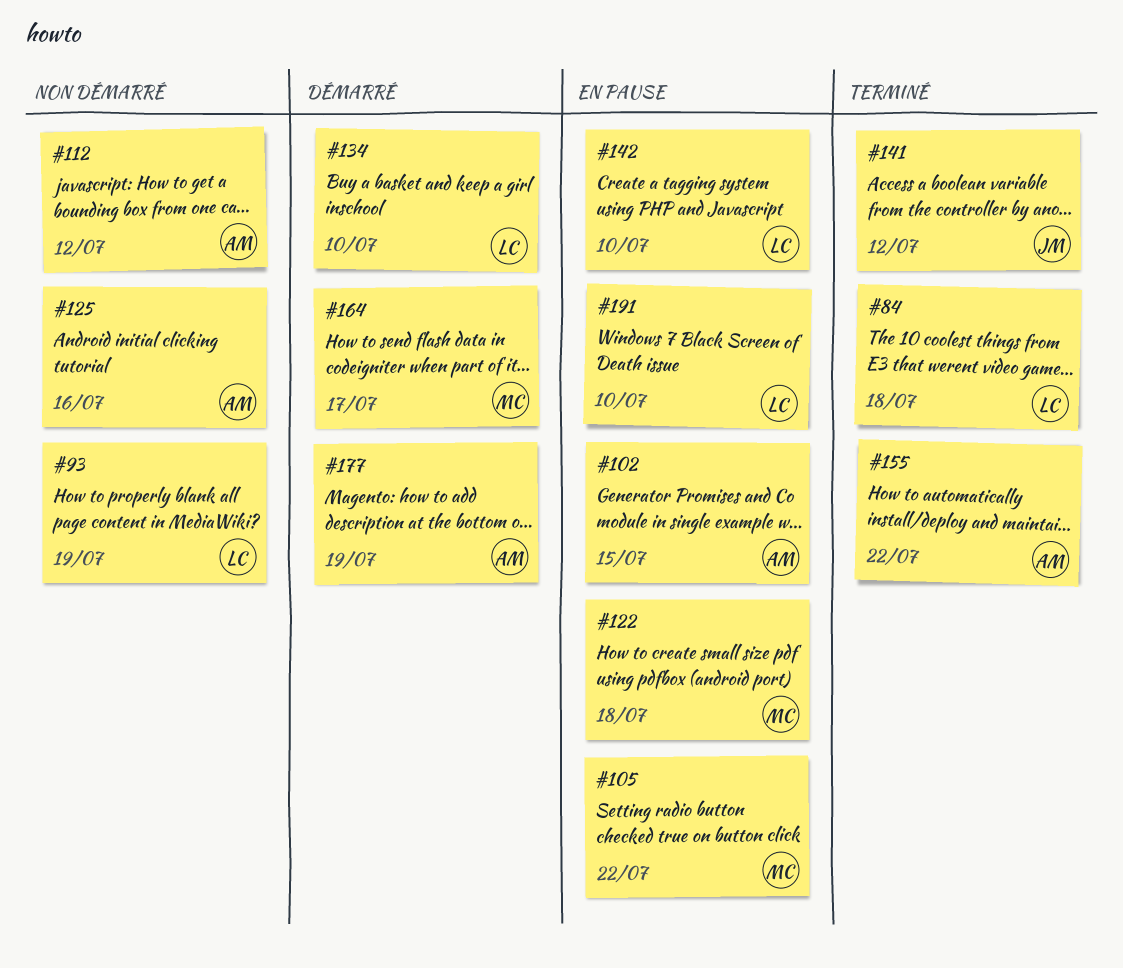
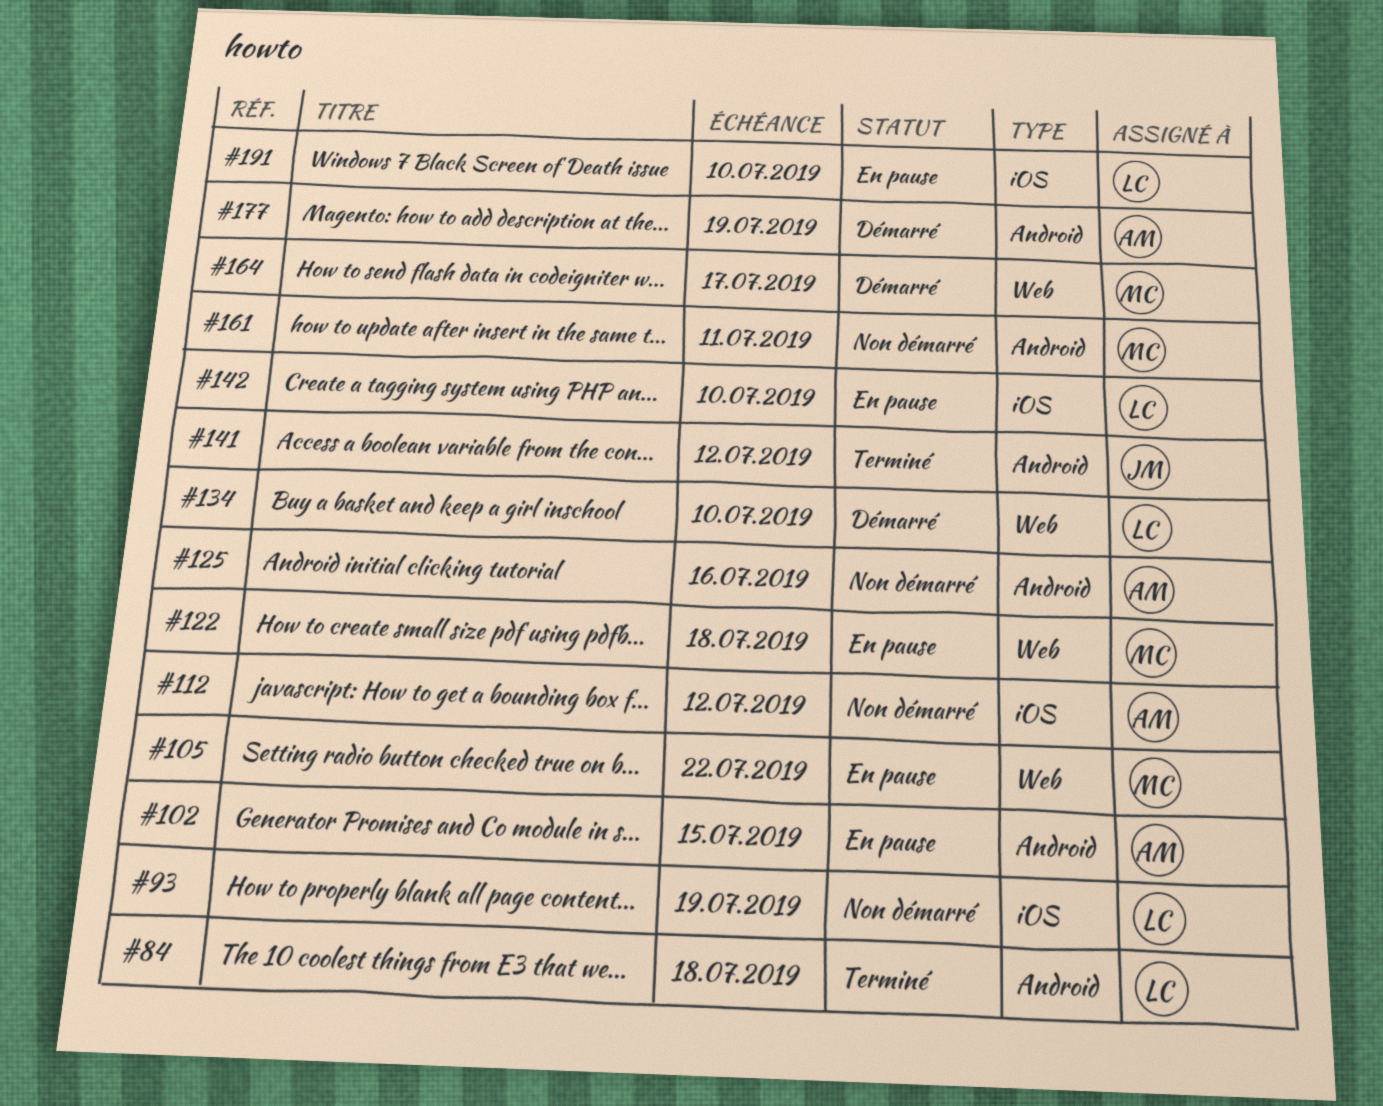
#155: present -> none
#161: none -> present

